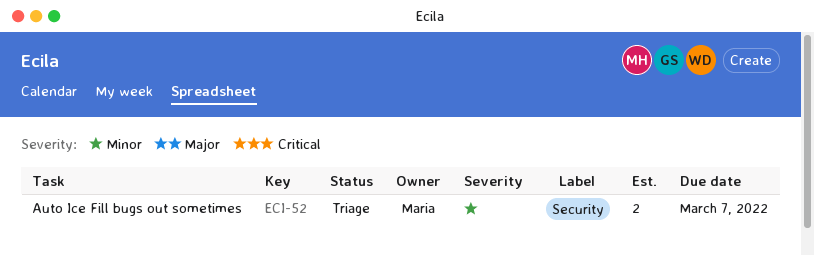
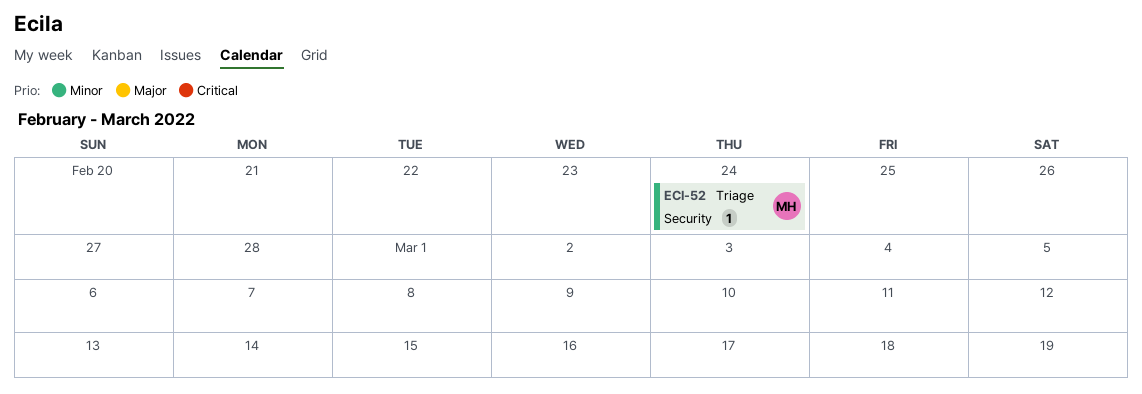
ECI-52, estimate: 2 -> 1
ECI-52, due: Mar 7 -> Feb 24

